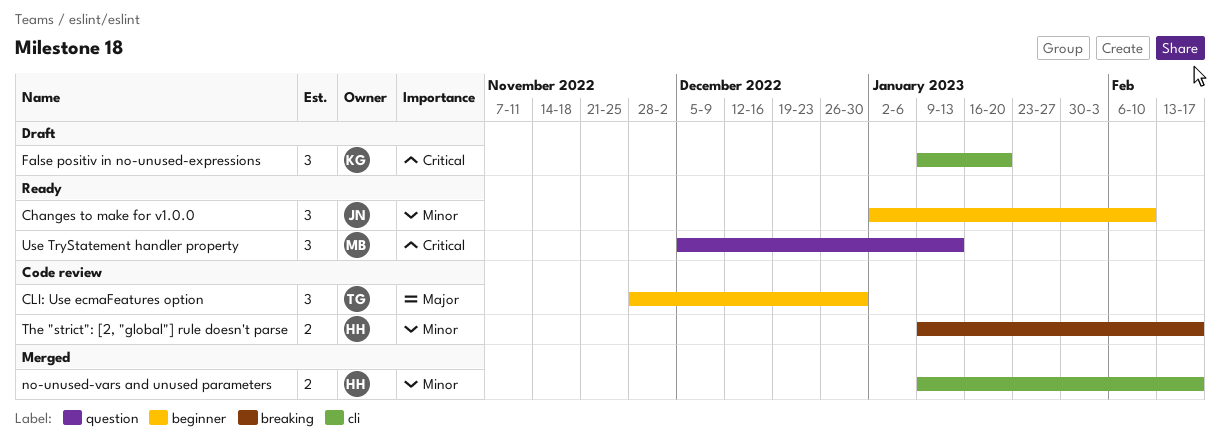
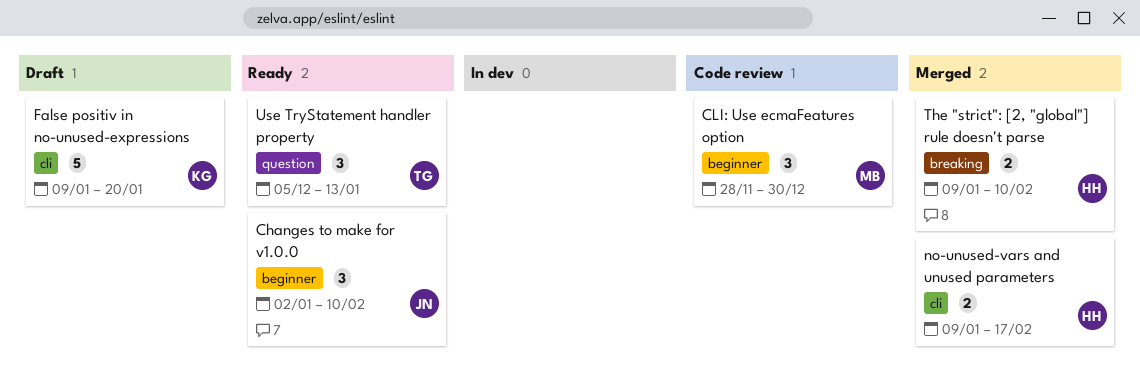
CLI: Use ecmaFeatures option, owner: TG -> MB
False positiv in no-unused-expressions, estimate: 3 -> 5
The "strict": [2, "global"] rule doesn't parse, status: Code review -> Merged
The "strict": [2, "global"] rule doesn't parse, due: Feb 17 -> Feb 10
Use TryStatement handler property, owner: MB -> TG

